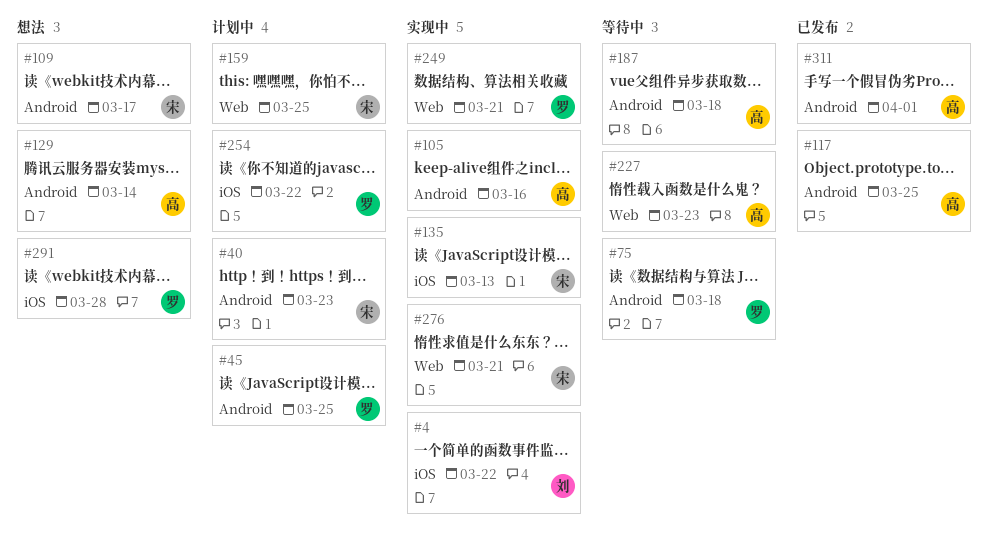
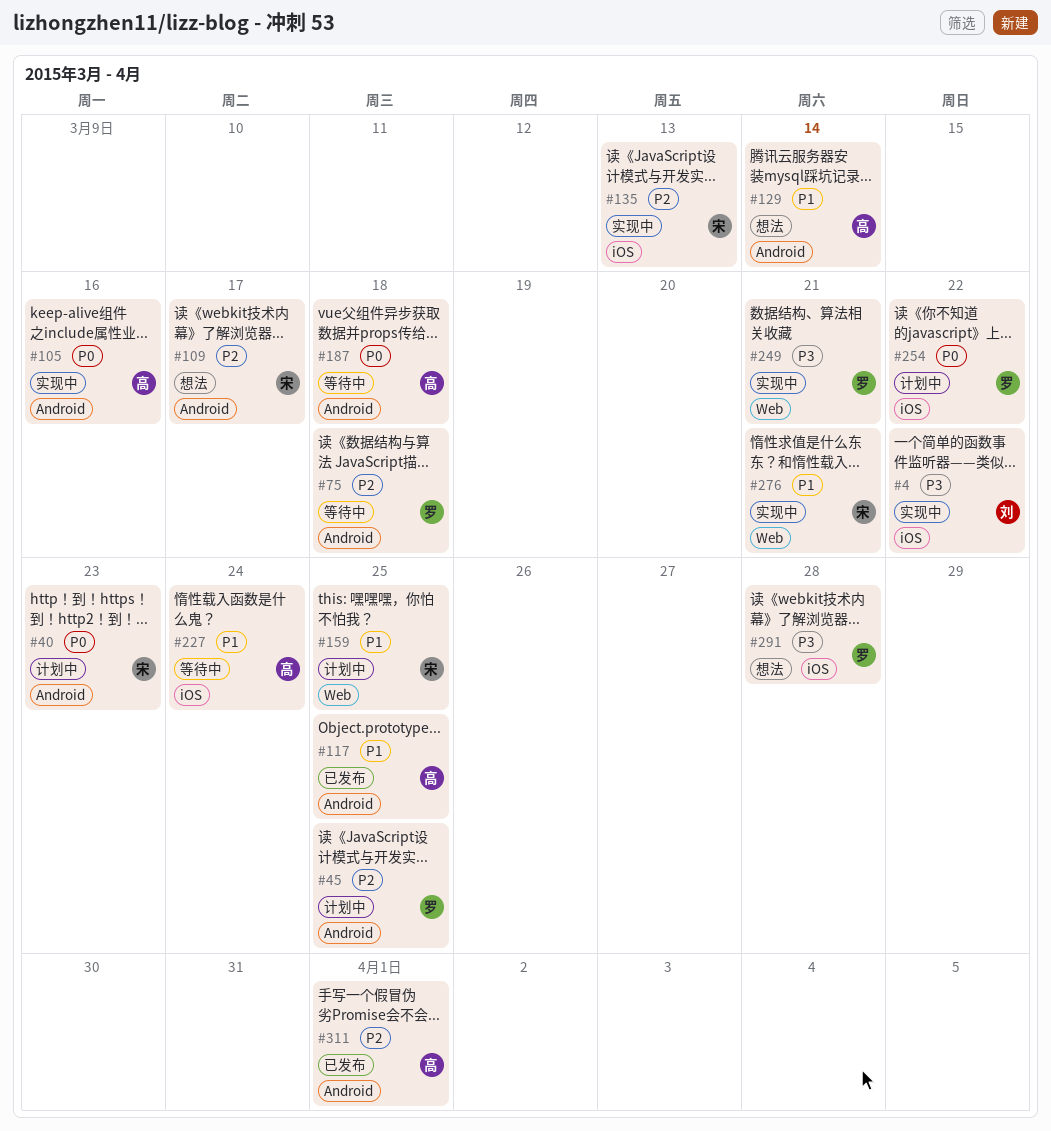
#227, label: Web -> iOS
#227, due: Mar 23 -> Mar 24

